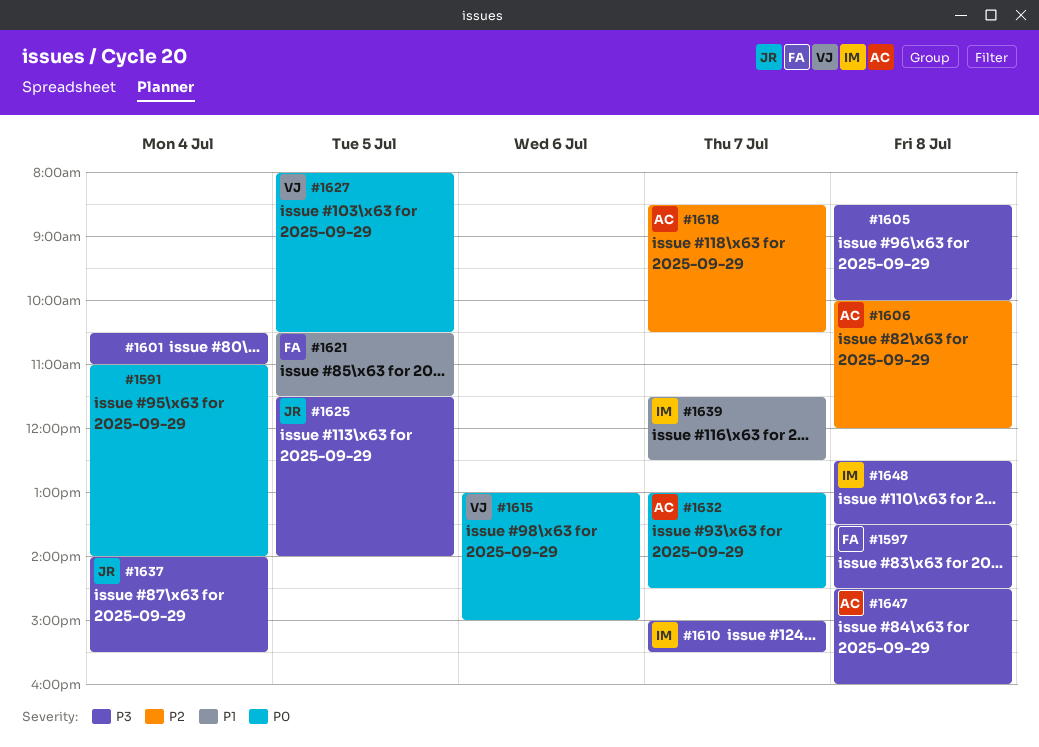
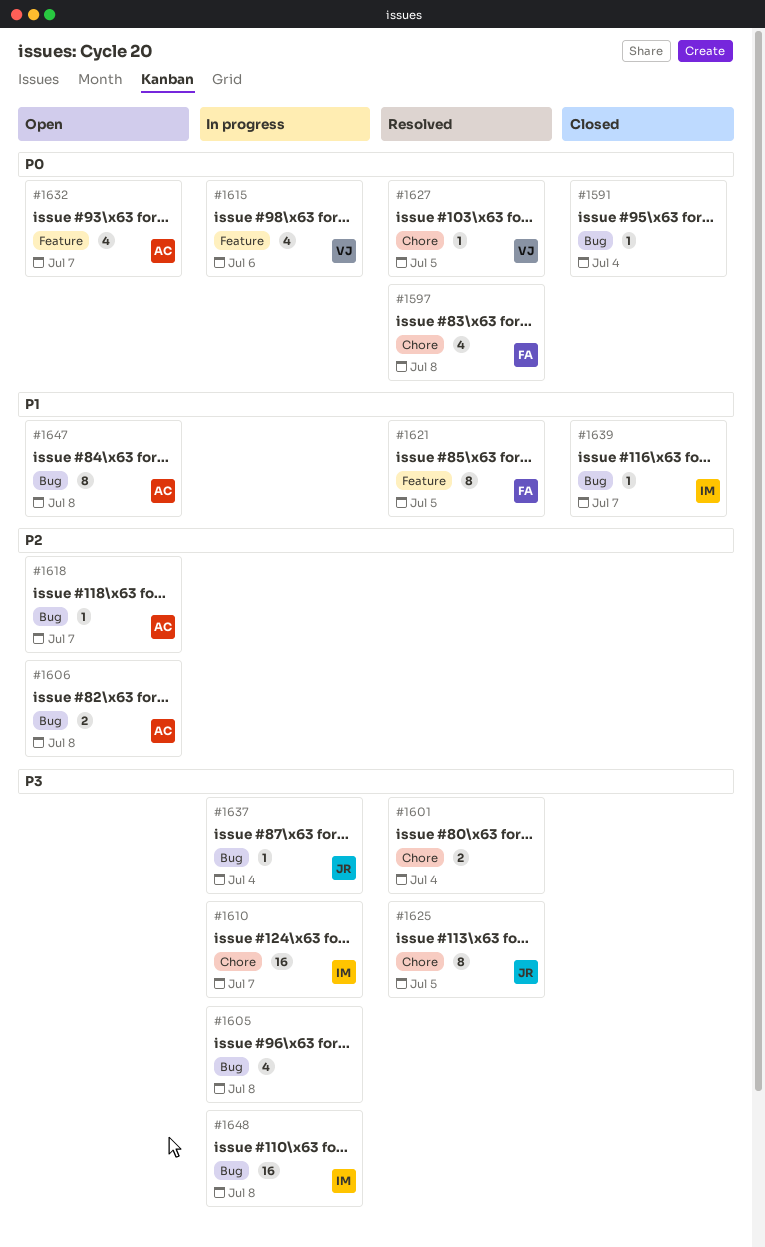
#1597, priority: P3 -> P0
#1647, priority: P3 -> P1

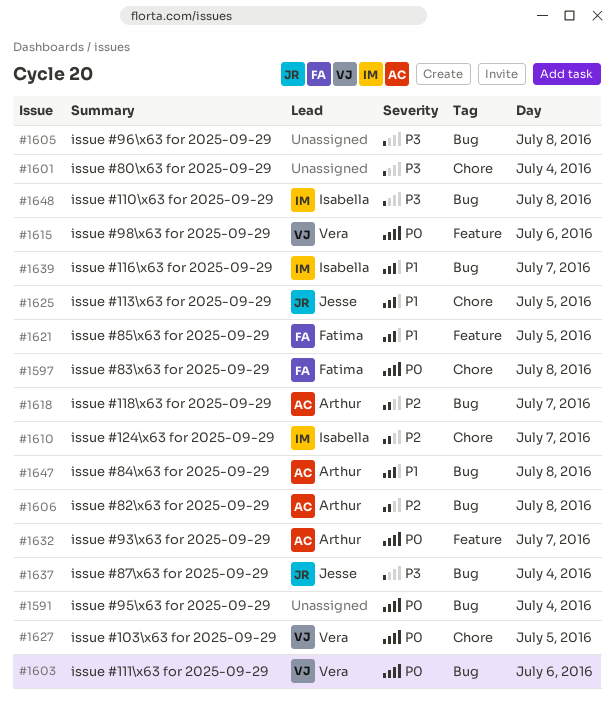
#1603: none -> present
#1610, priority: P3 -> P2
#1625, priority: P3 -> P1

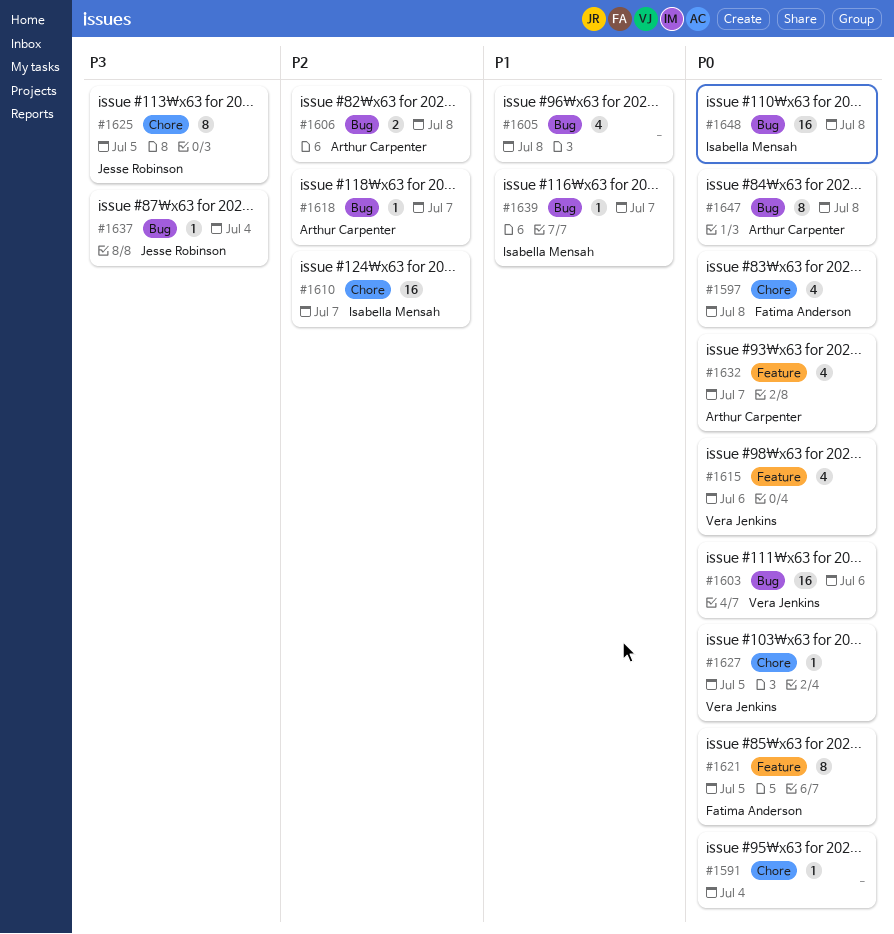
#1591, label: Bug -> Chore
#1601: present -> none
#1605, priority: P3 -> P1
#1621, priority: P1 -> P0
#1625, priority: P1 -> P3
#1647, priority: P1 -> P0
#1648, priority: P3 -> P0

